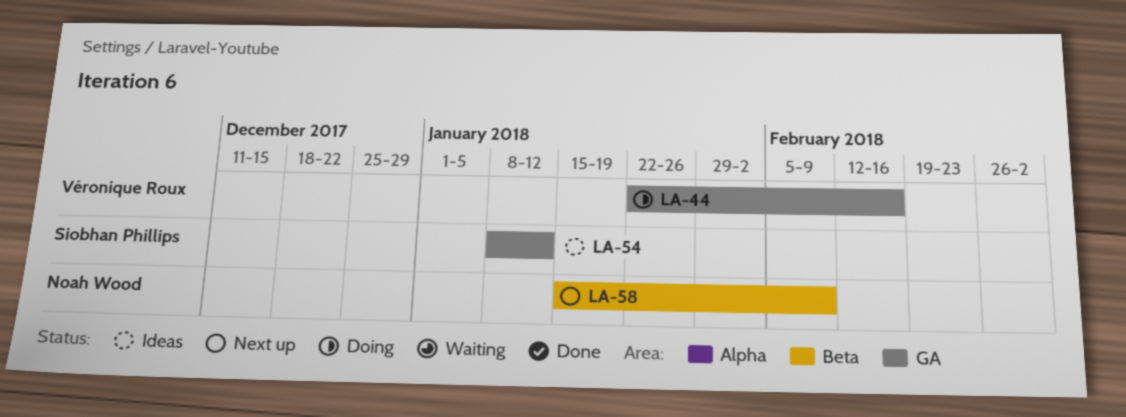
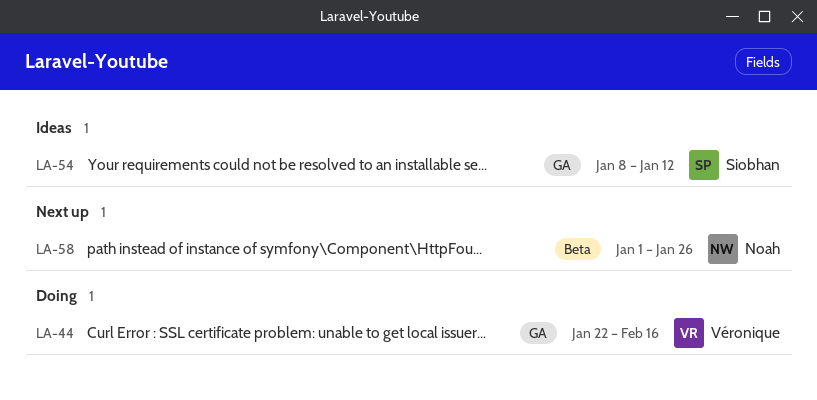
LA-58, start: Jan 15 -> Jan 1
LA-58, due: Feb 9 -> Jan 26

